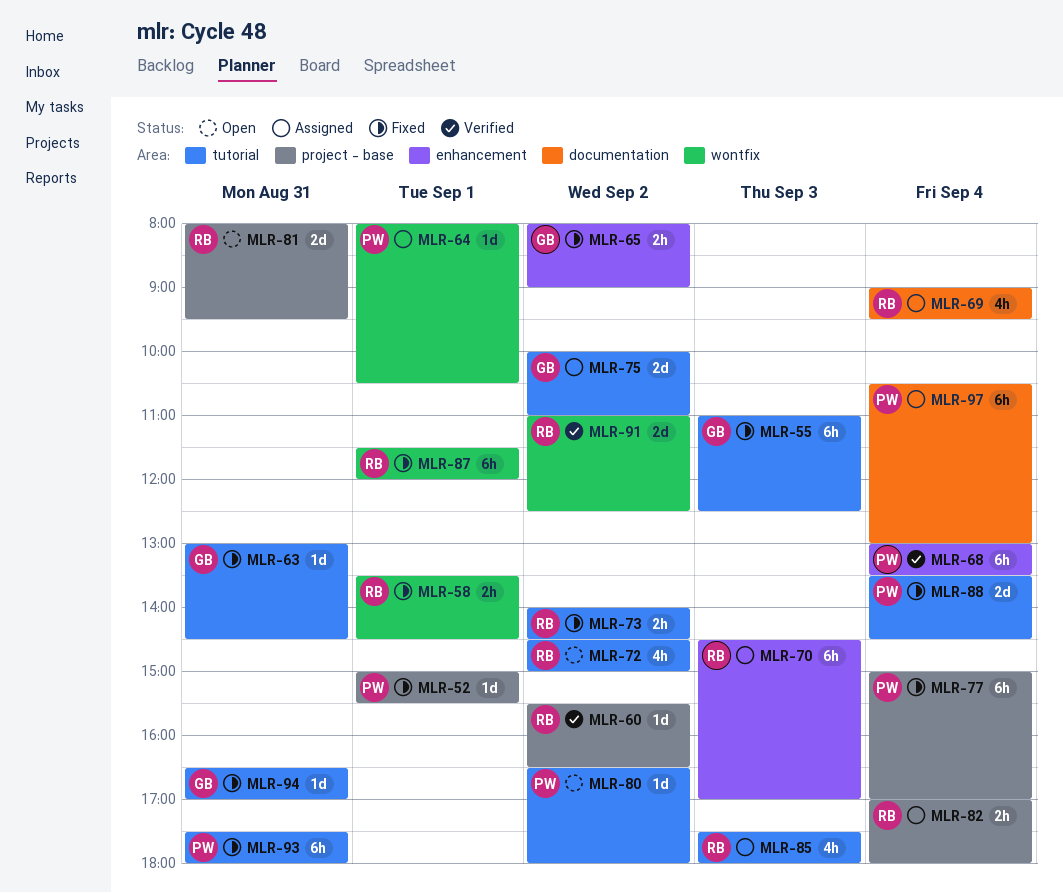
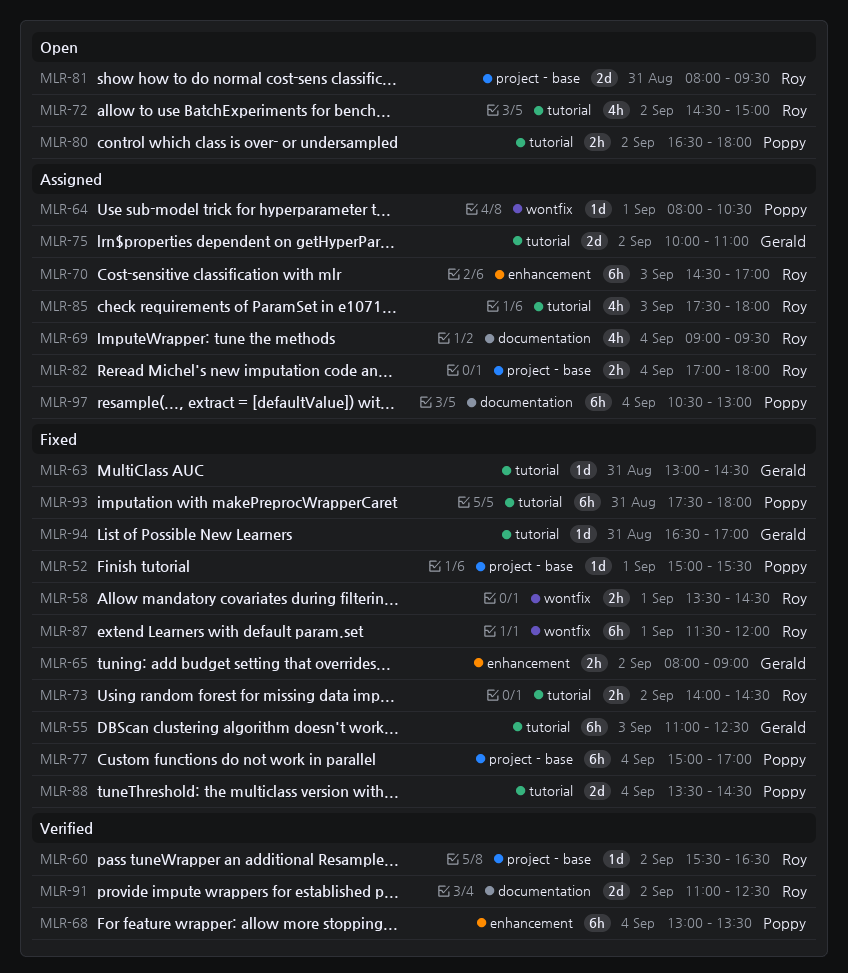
MLR-80, estimate: 1d -> 2h
MLR-91, label: wontfix -> documentation

